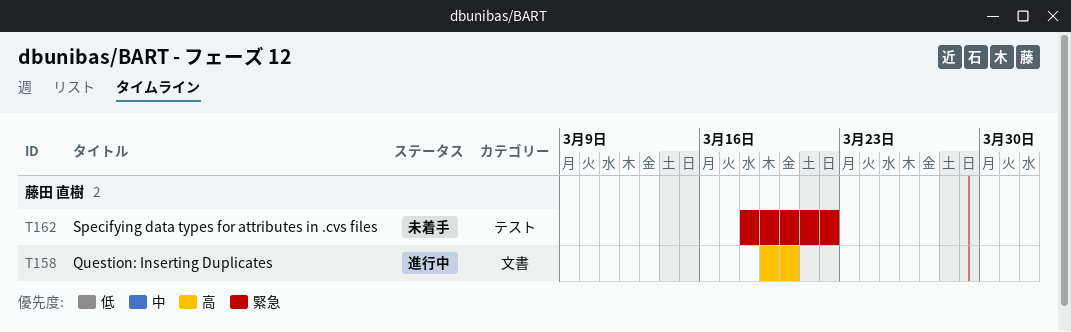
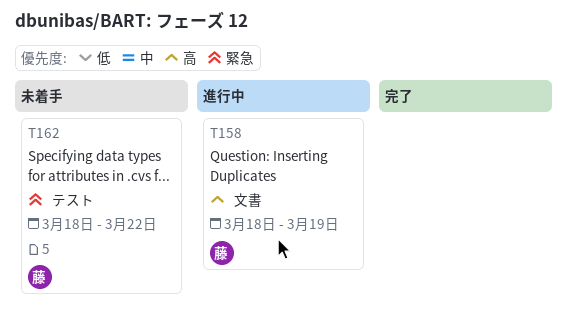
T158, start: Mar 19 -> Mar 18
T158, due: Mar 20 -> Mar 19

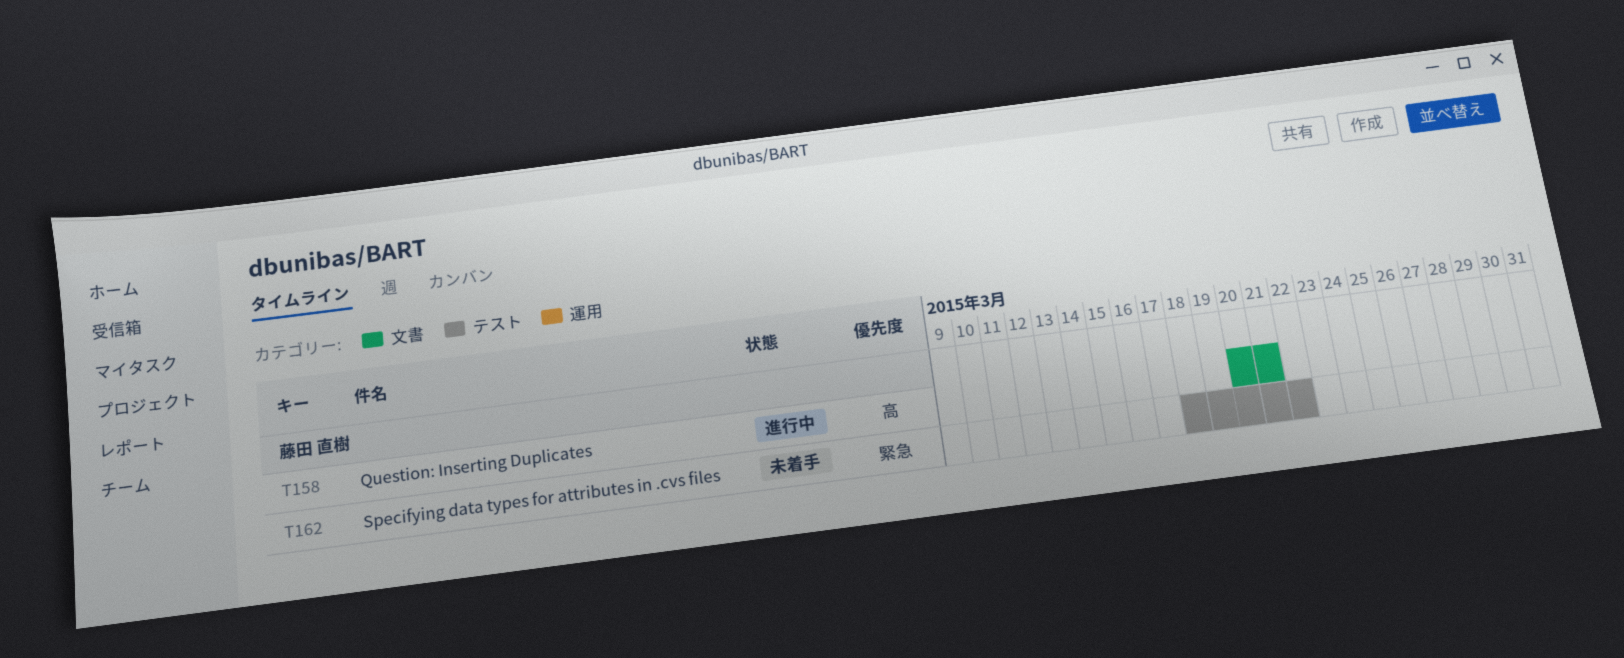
T158, start: Mar 18 -> Mar 20
T158, due: Mar 19 -> Mar 21

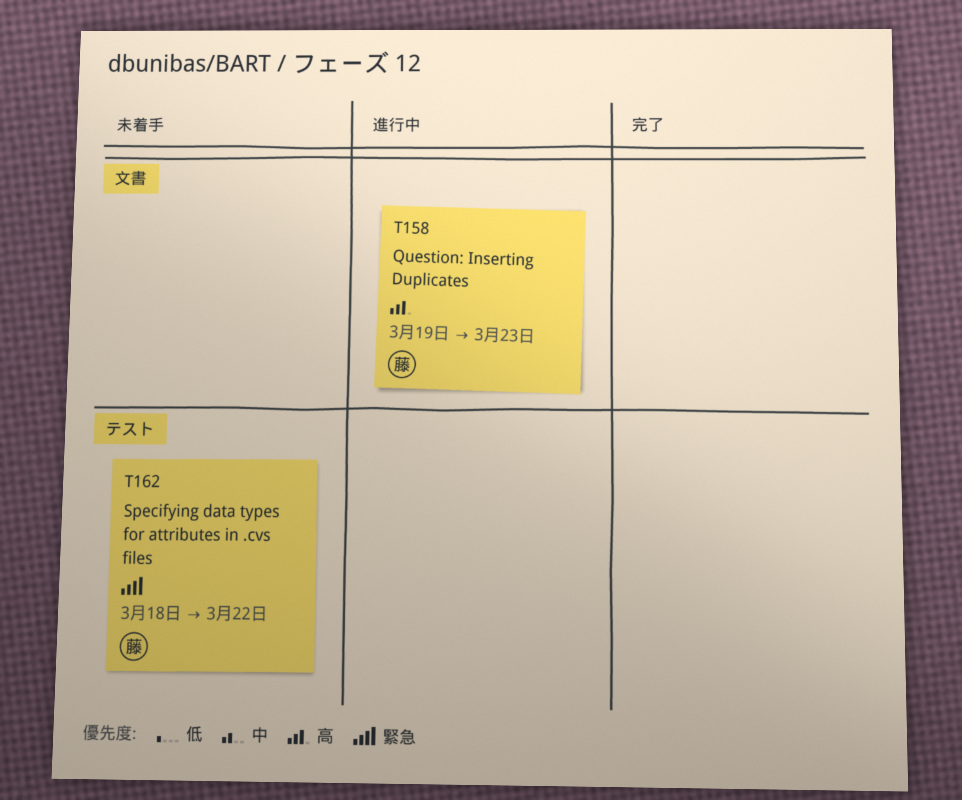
T158, start: Mar 20 -> Mar 19
T158, due: Mar 21 -> Mar 23

